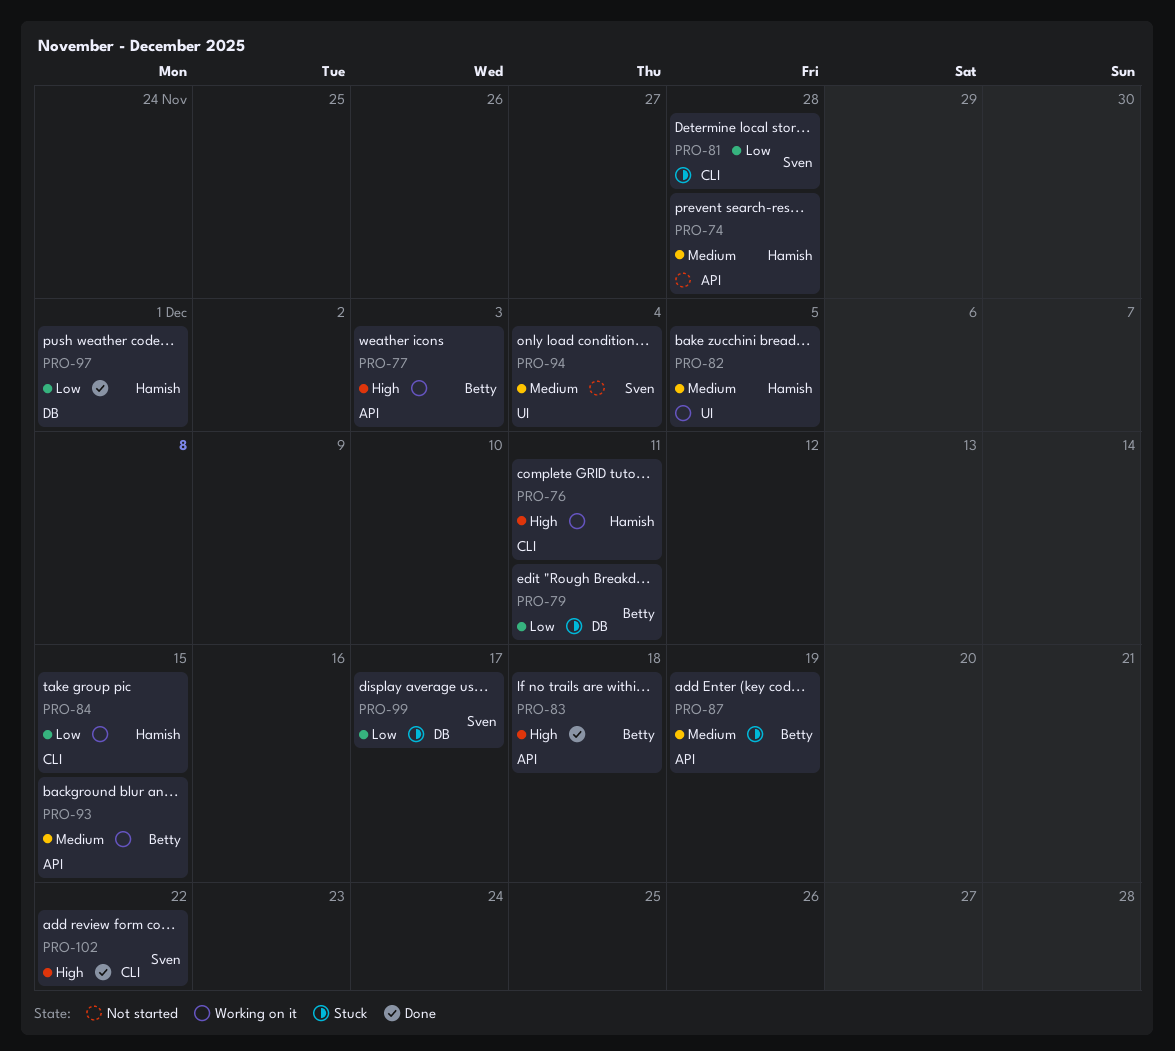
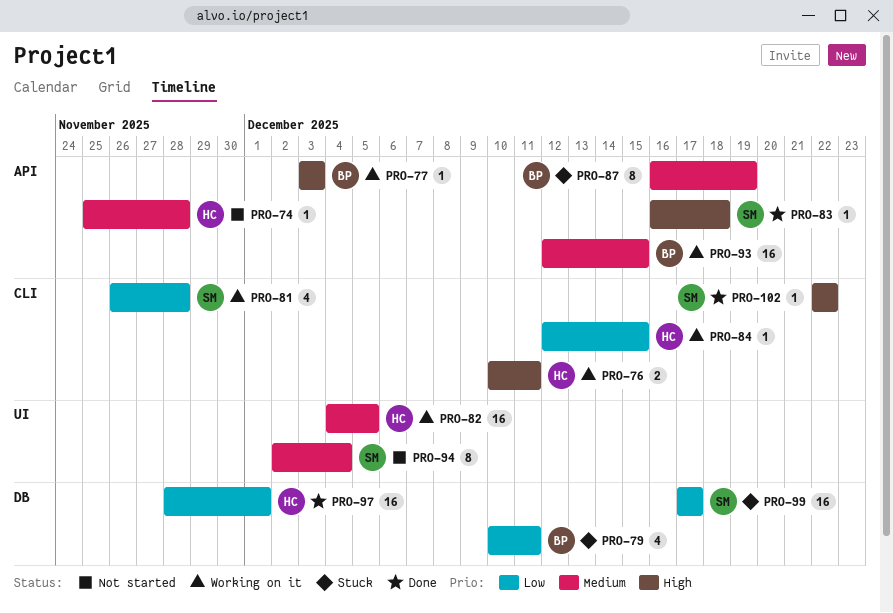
PRO-81, status: Stuck -> Working on it
PRO-83, owner: Betty -> Sven

